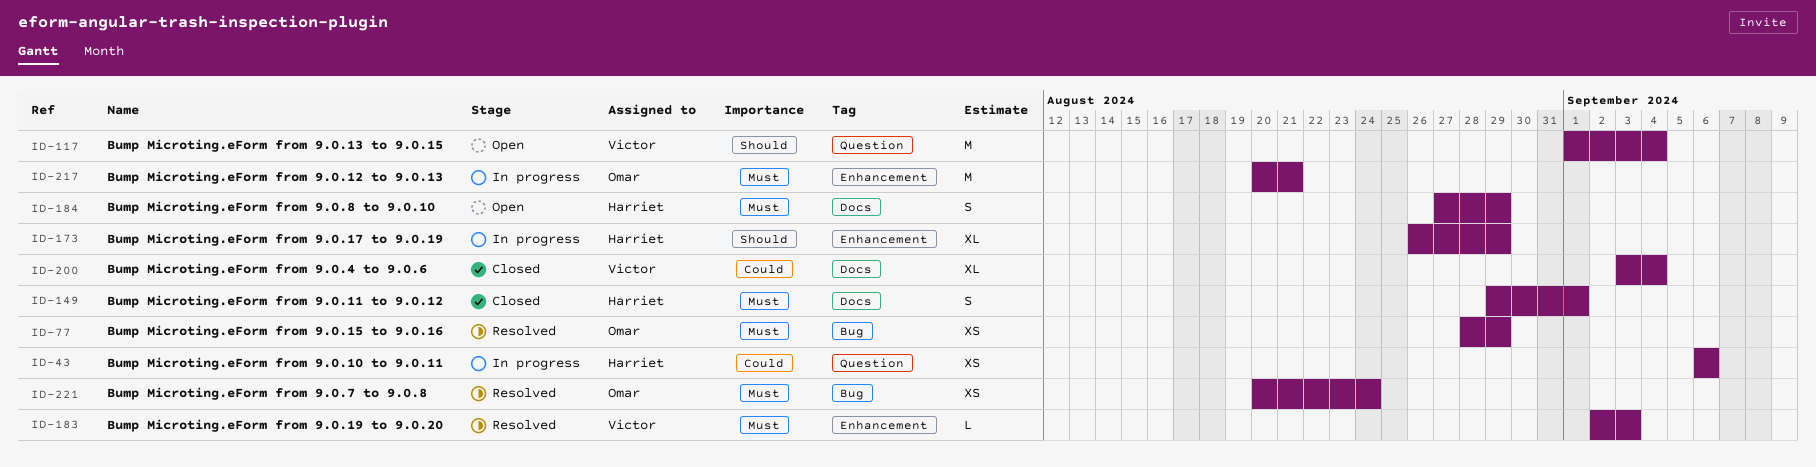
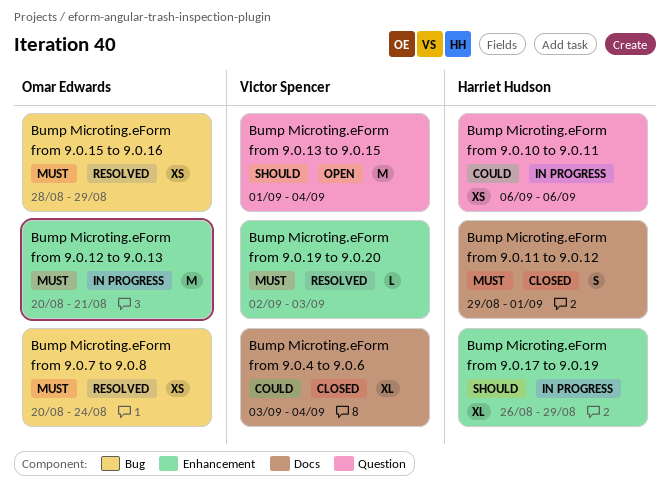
Bump Microting.eForm from 9.0.8 to 9.0.10: present -> none

